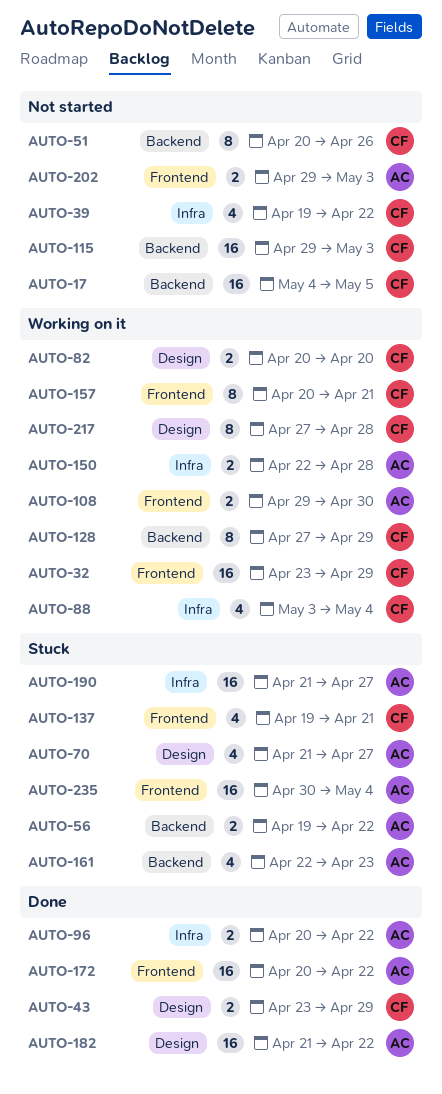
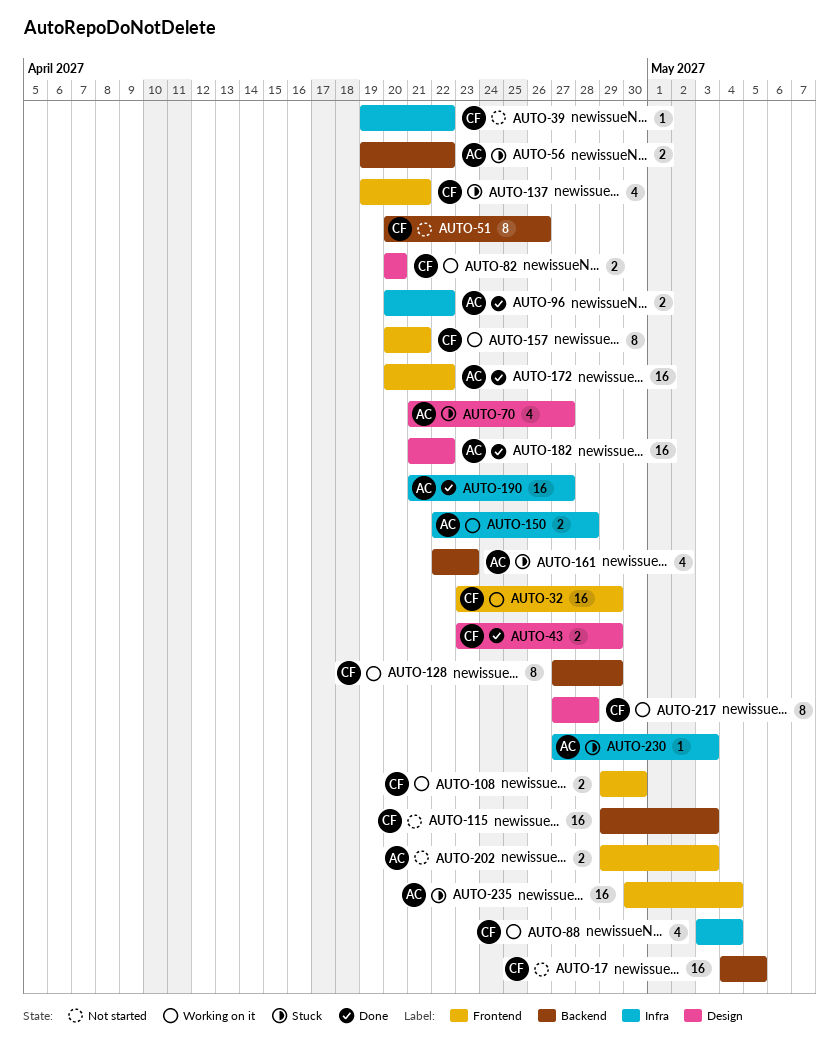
AUTO-39, estimate: 4 -> 1
AUTO-108, owner: AC -> CF
AUTO-190, status: Stuck -> Done
AUTO-230: none -> present

